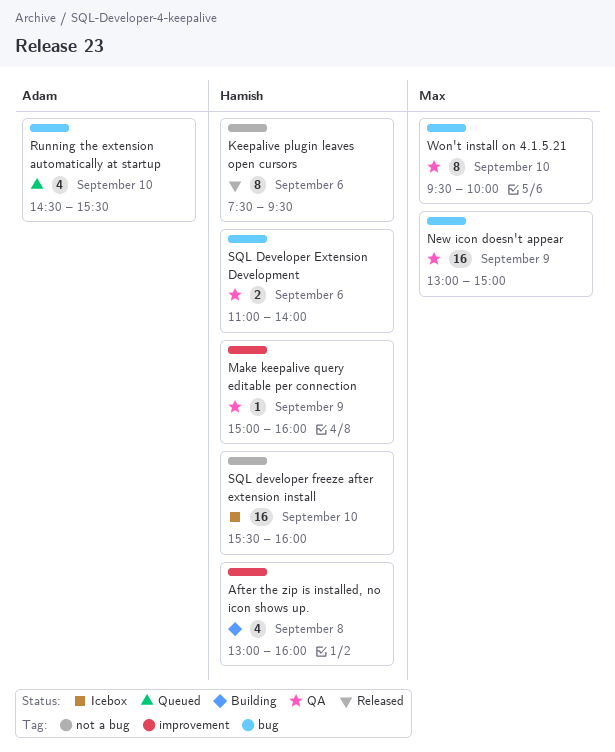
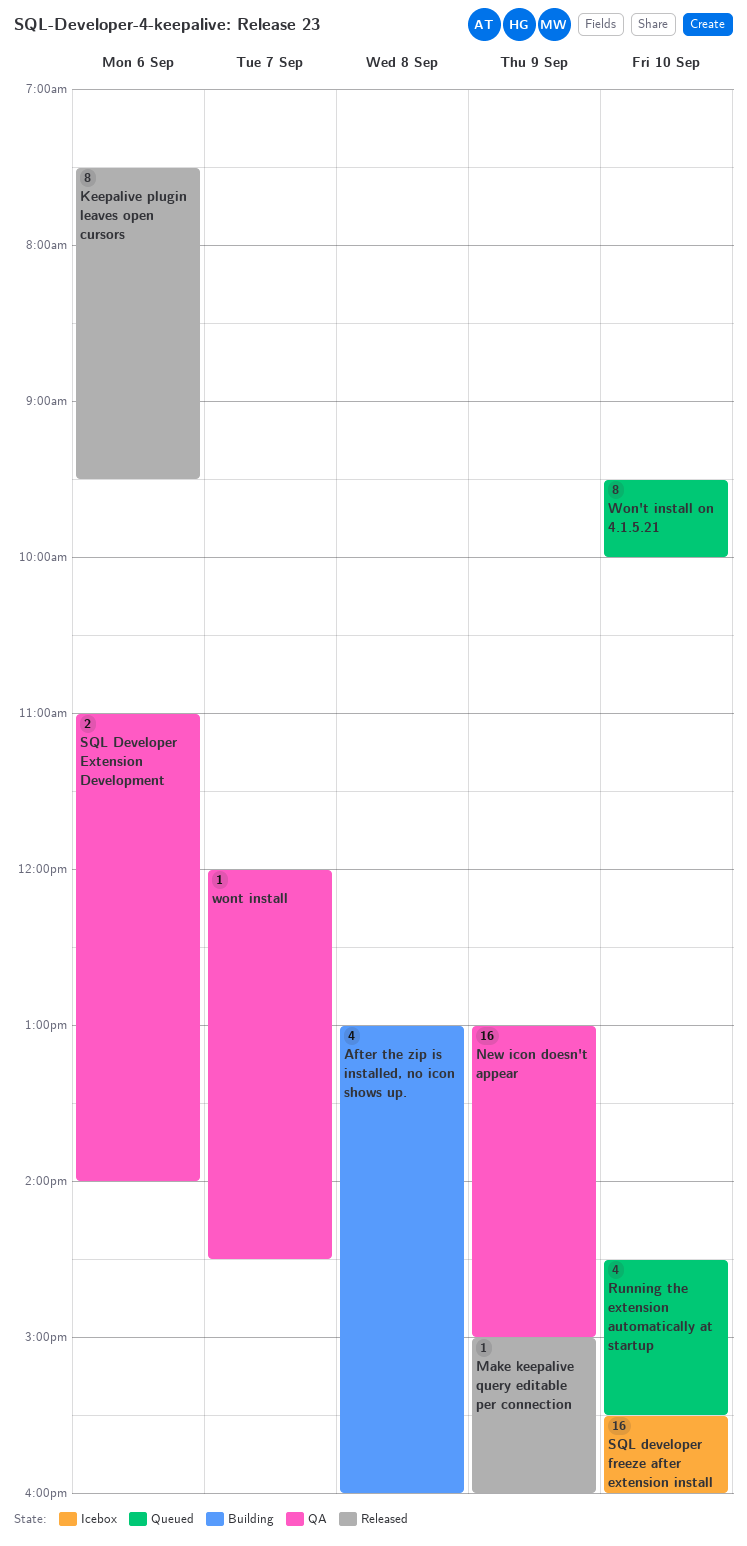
Make keepalive query editable per connection, status: QA -> Released
Won't install on 4.1.5.21, status: QA -> Queued
wont install: none -> present

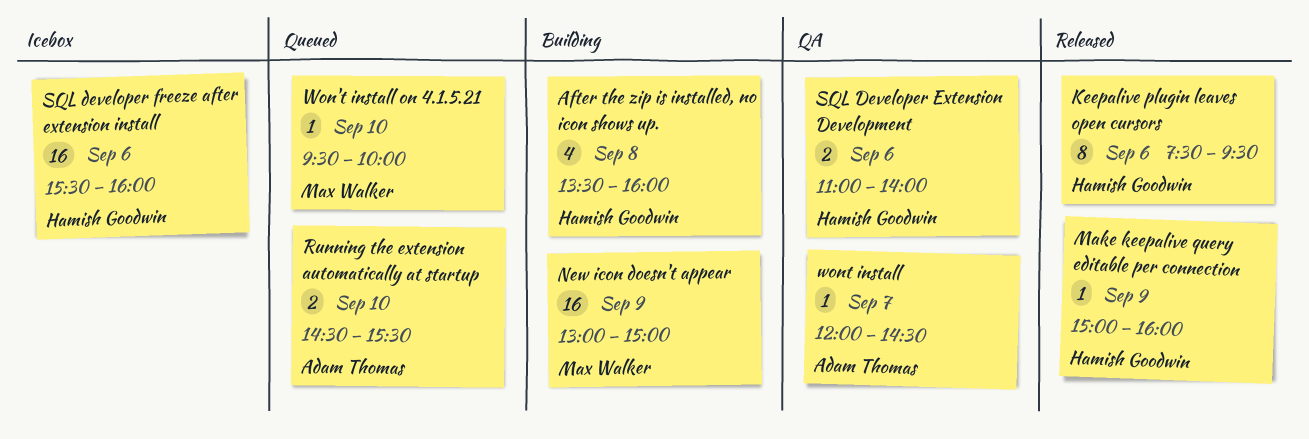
After the zip is installed, no icon shows up., begins: 13:00 -> 13:30
New icon doesn't appear, status: QA -> Building
Running the extension automatically at startup, estimate: 4 -> 2
SQL developer freeze after extension install, day: Sep 10 -> Sep 6
Won't install on 4.1.5.21, estimate: 8 -> 1

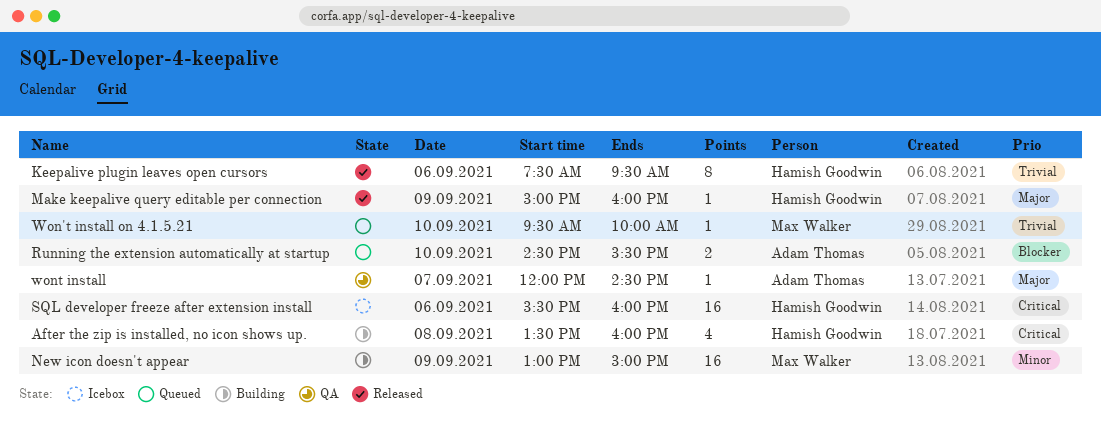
SQL Developer Extension Development: present -> none

